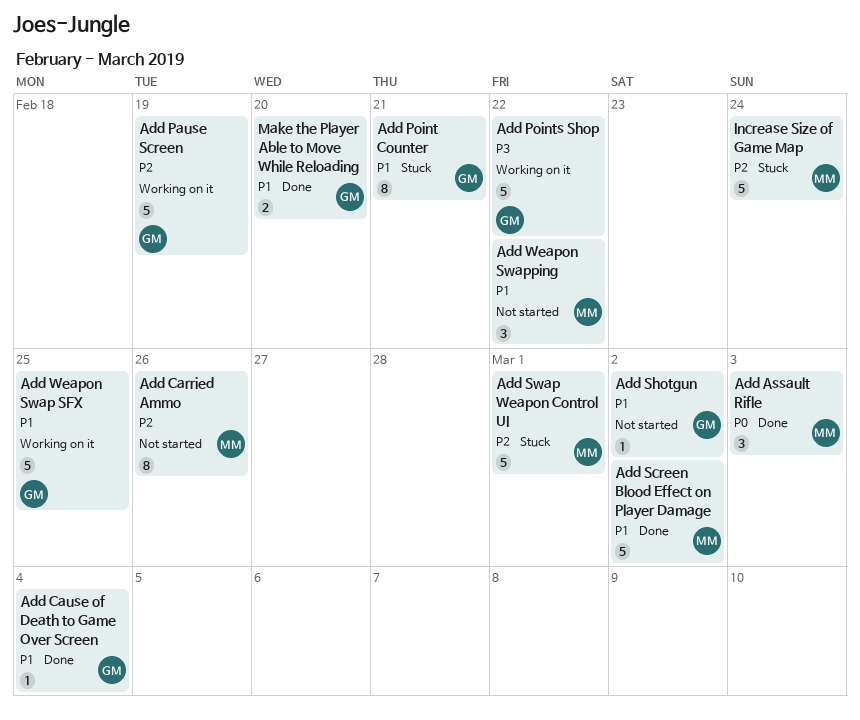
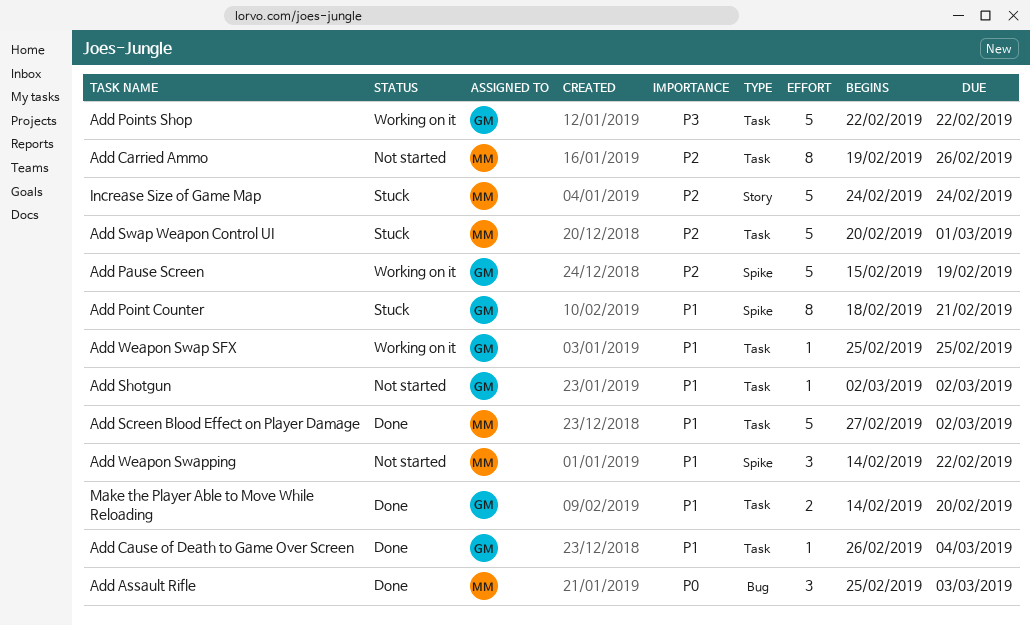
Add Weapon Swap SFX, estimate: 5 -> 1

